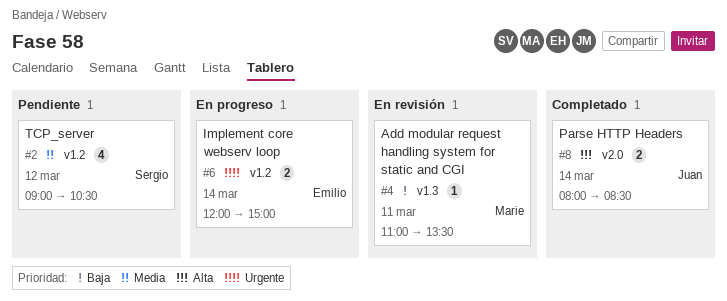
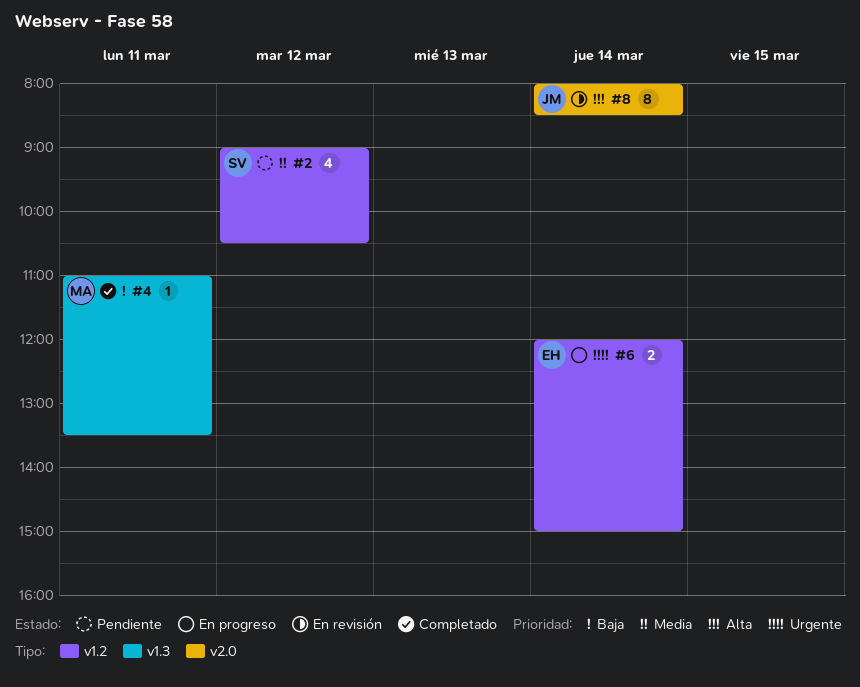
#4, status: En revisión -> Completado
#8, status: Completado -> En revisión
#8, estimate: 2 -> 8

